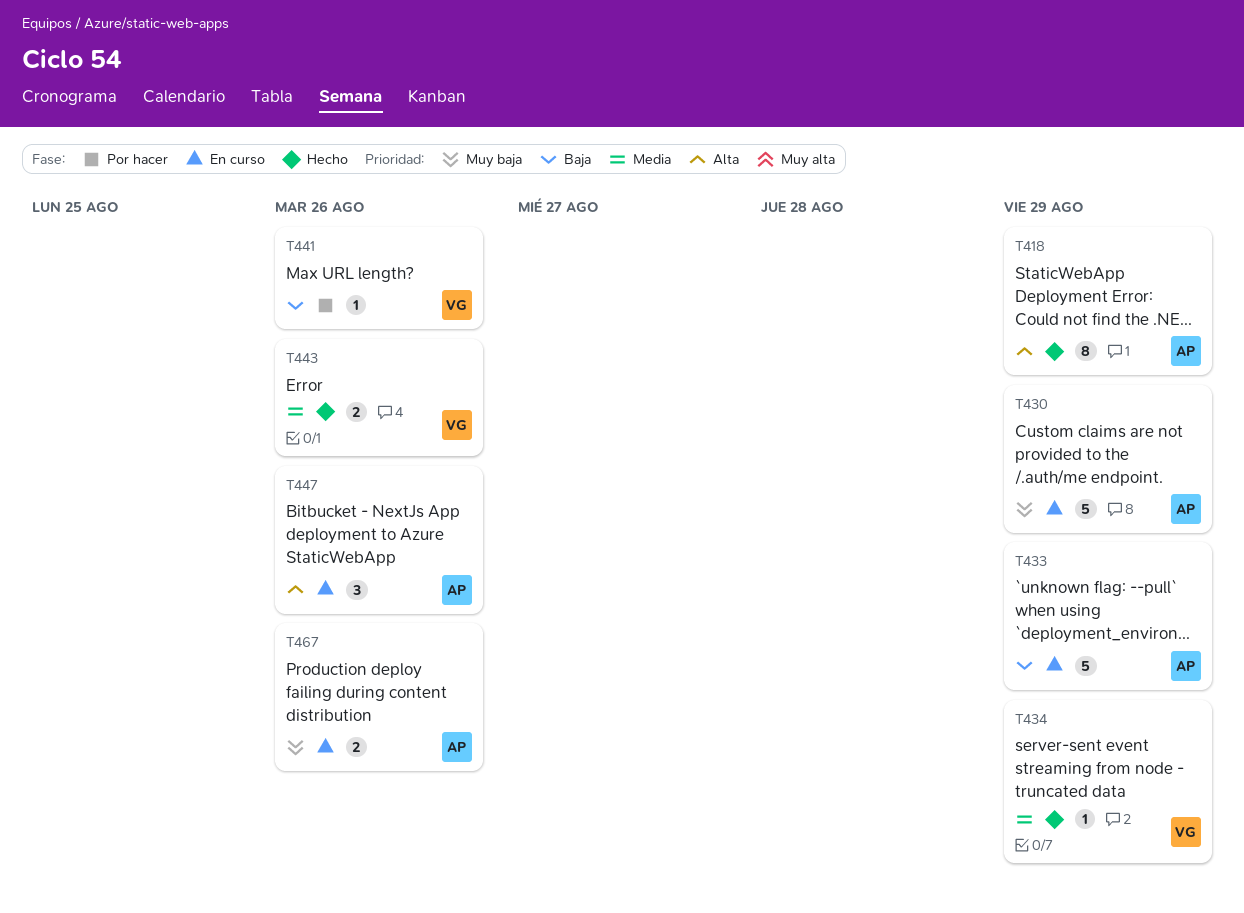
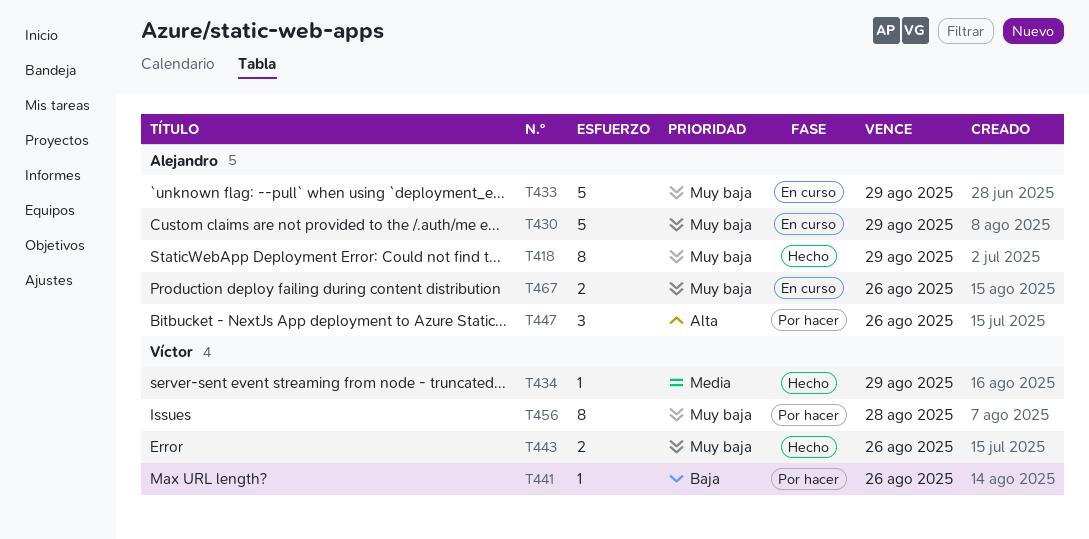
T418, priority: Alta -> Muy baja
T433, priority: Baja -> Muy baja
T443, priority: Media -> Muy baja
T447, status: En curso -> Por hacer
T456: none -> present

